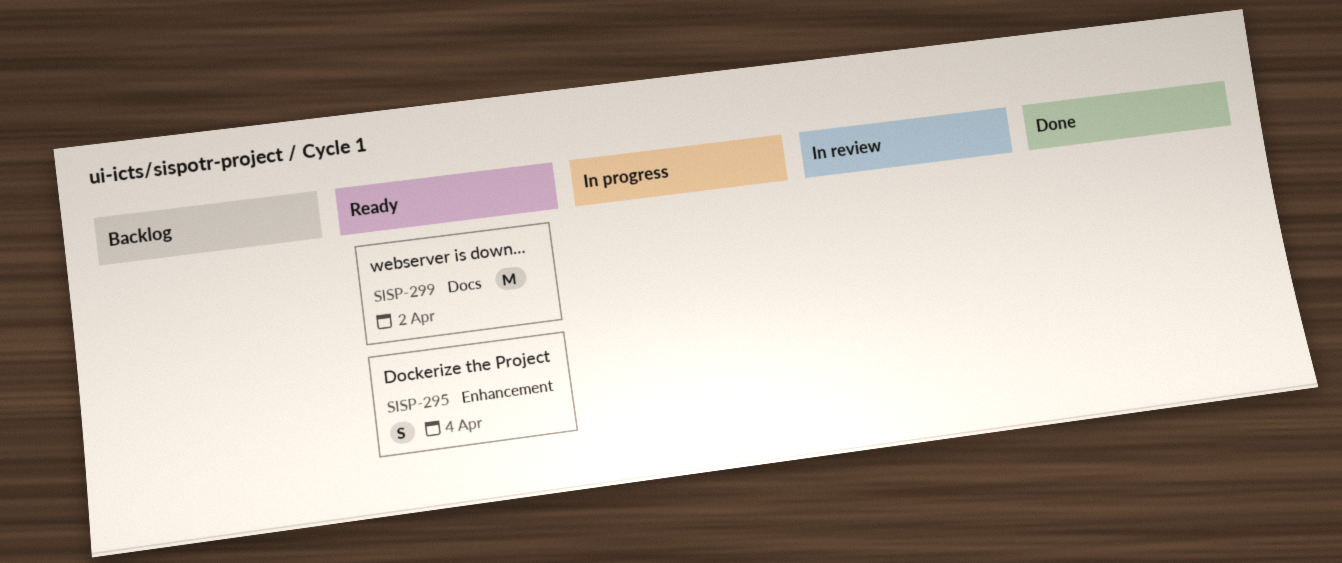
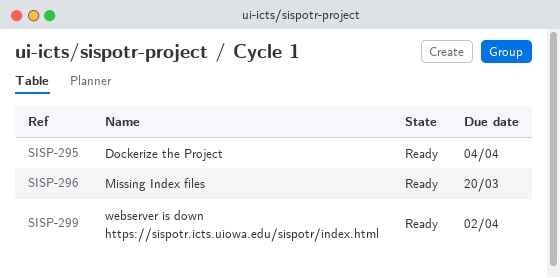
SISP-296: none -> present

